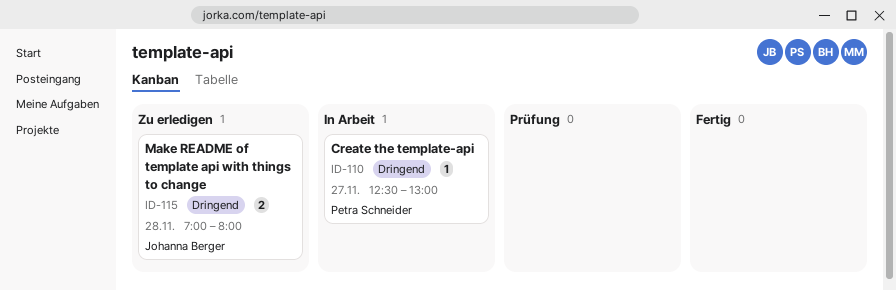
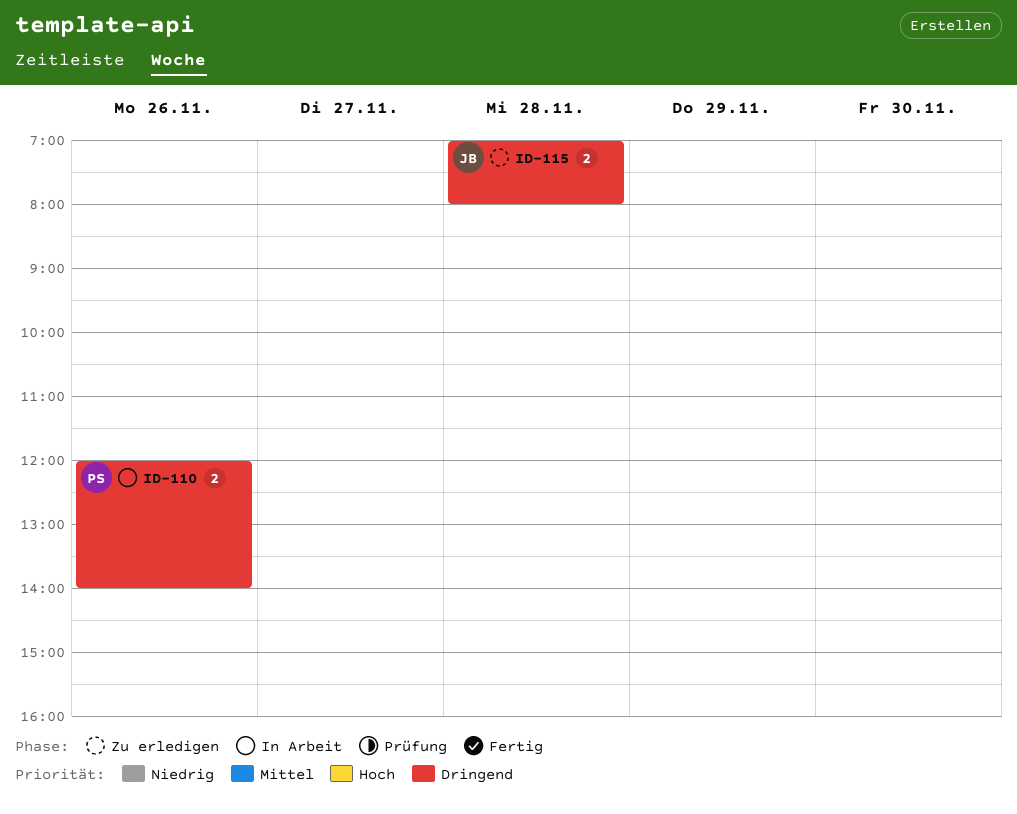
ID-110, estimate: 1 -> 2
ID-110, day: Nov 27 -> Nov 26
ID-110, begins: 12:30 -> 12:00
ID-110, ends: 13:00 -> 14:00

